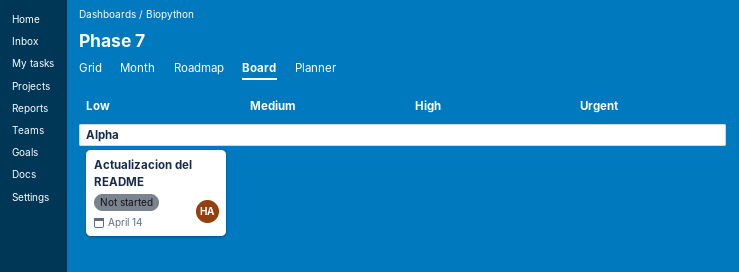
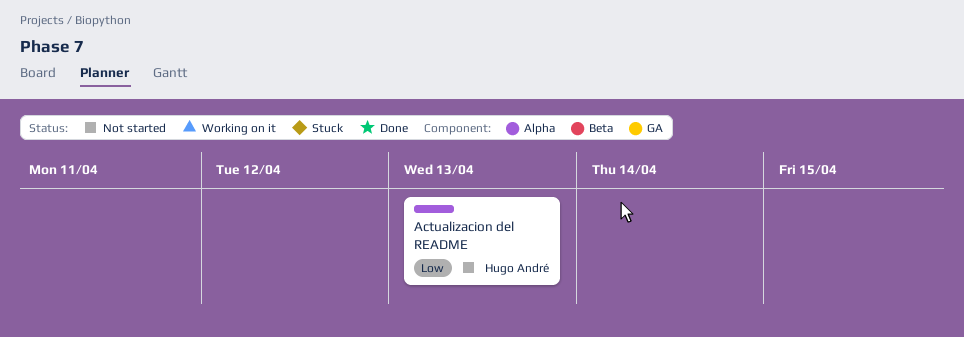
Actualizacion del README, due: Apr 14 -> Apr 13

